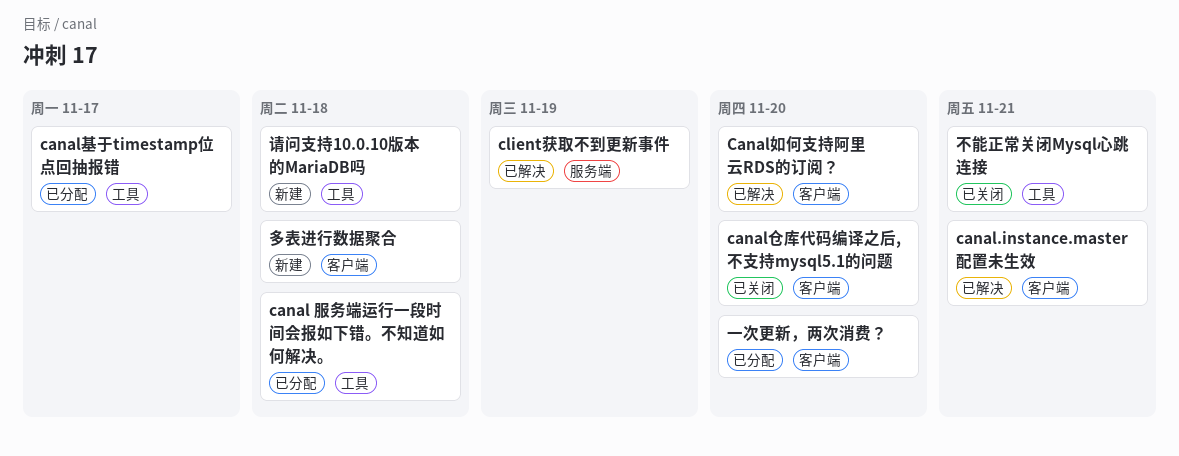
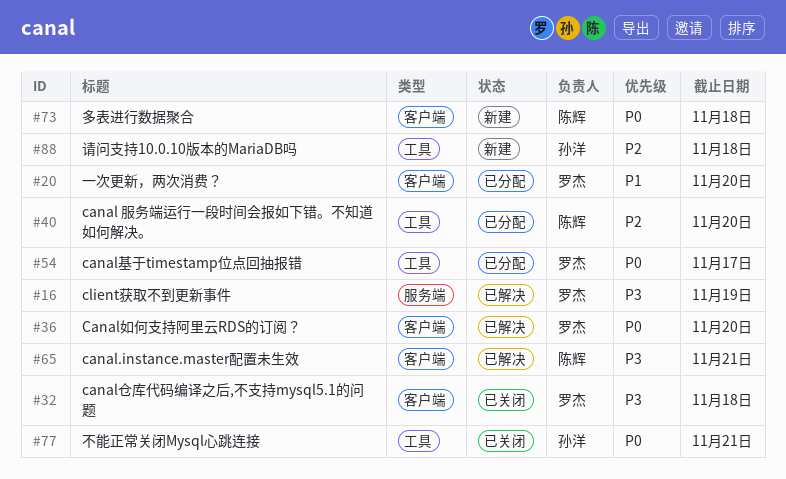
canal 服务端运行一段时间会报如下错。不知道如何解决。, due: Nov 18 -> Nov 20
canal仓库代码编译之后,不支持mysql5.1的问题, due: Nov 20 -> Nov 18

